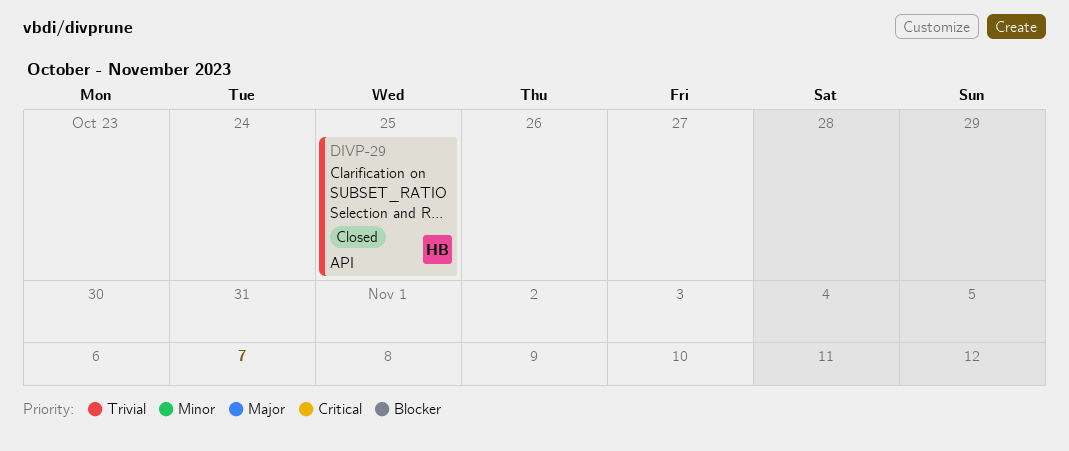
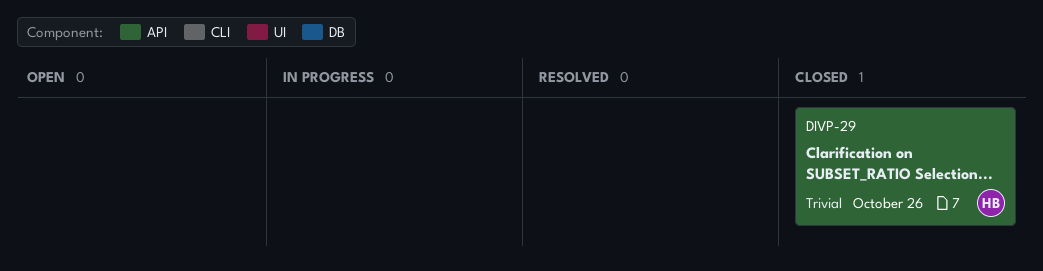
DIVP-29, due: Oct 25 -> Oct 26

